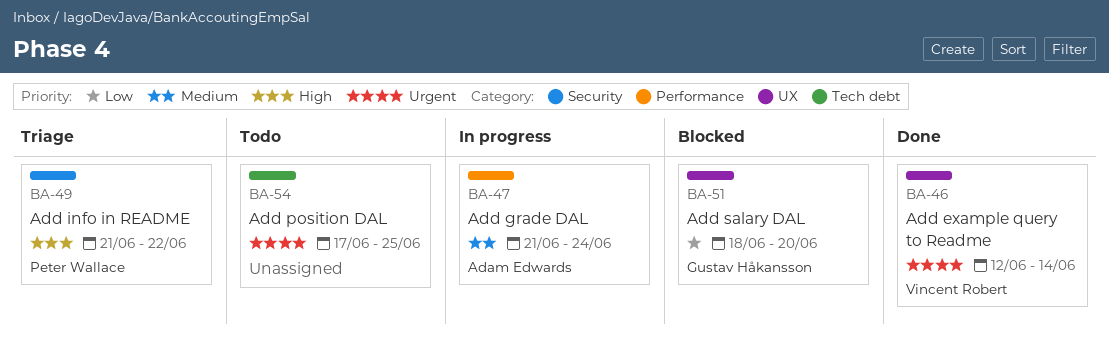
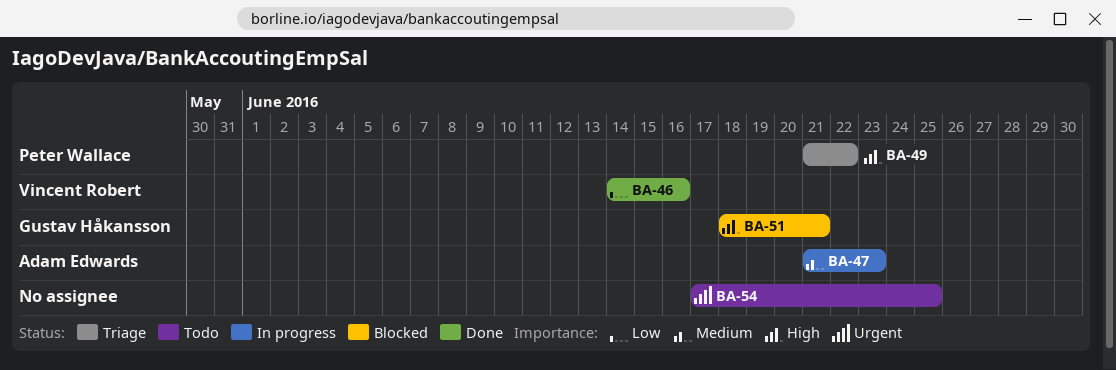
BA-46, priority: Urgent -> Low
BA-46, start: Jun 12 -> Jun 14
BA-46, due: Jun 14 -> Jun 16
BA-47, due: Jun 24 -> Jun 23
BA-51, priority: Low -> High
BA-51, due: Jun 20 -> Jun 21

